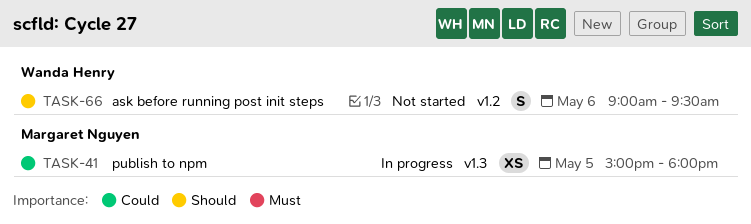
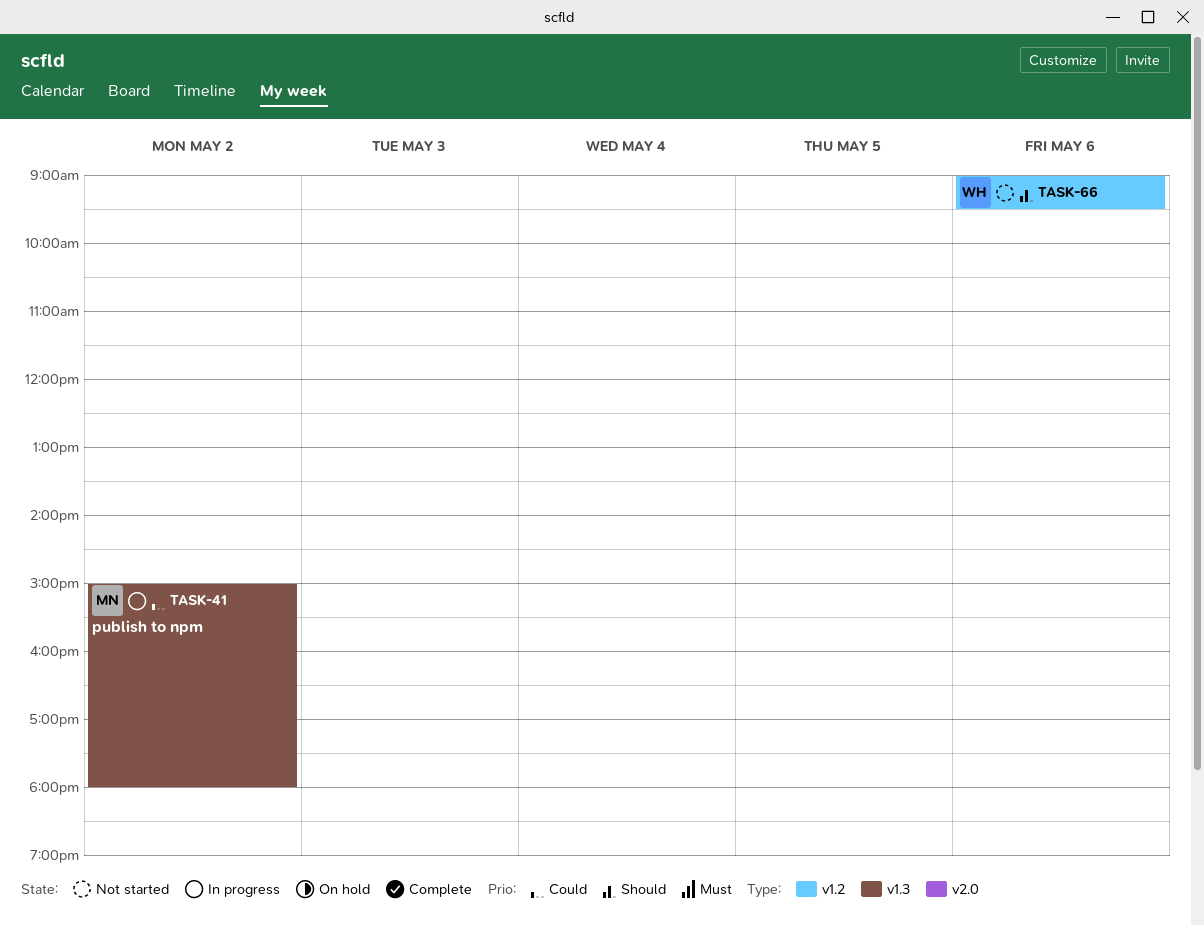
TASK-41, day: May 5 -> May 2

